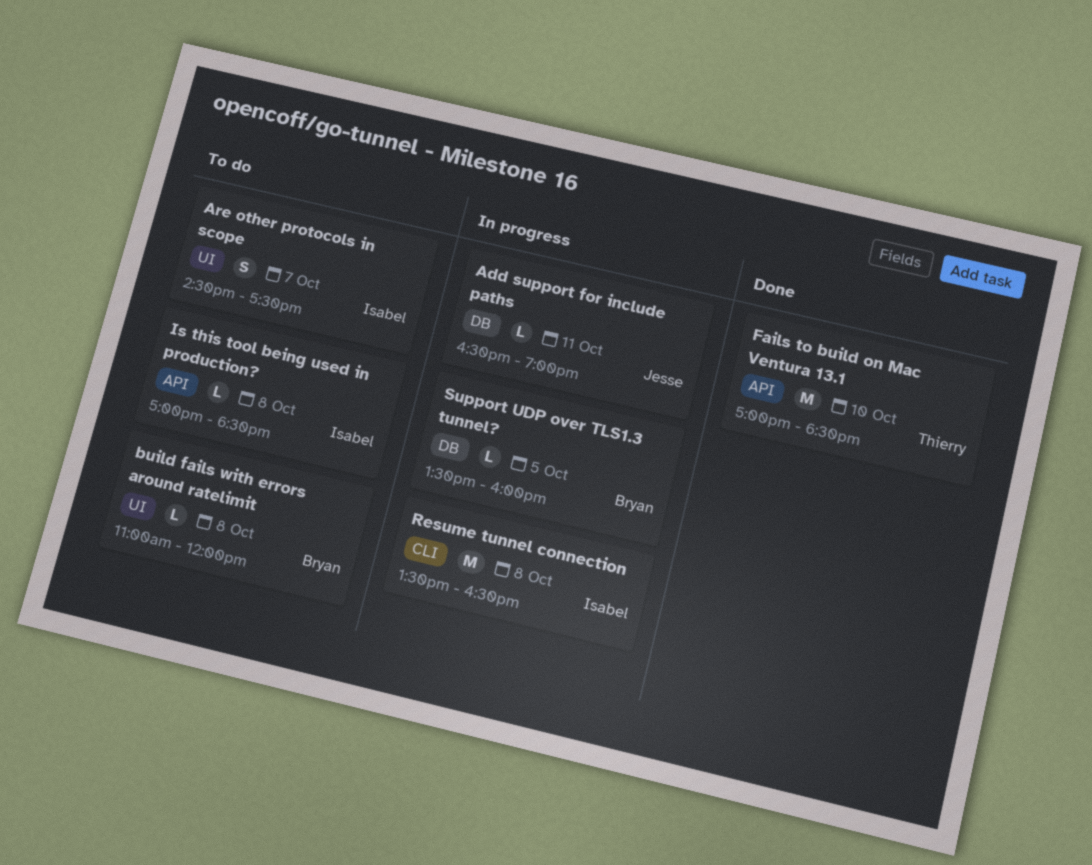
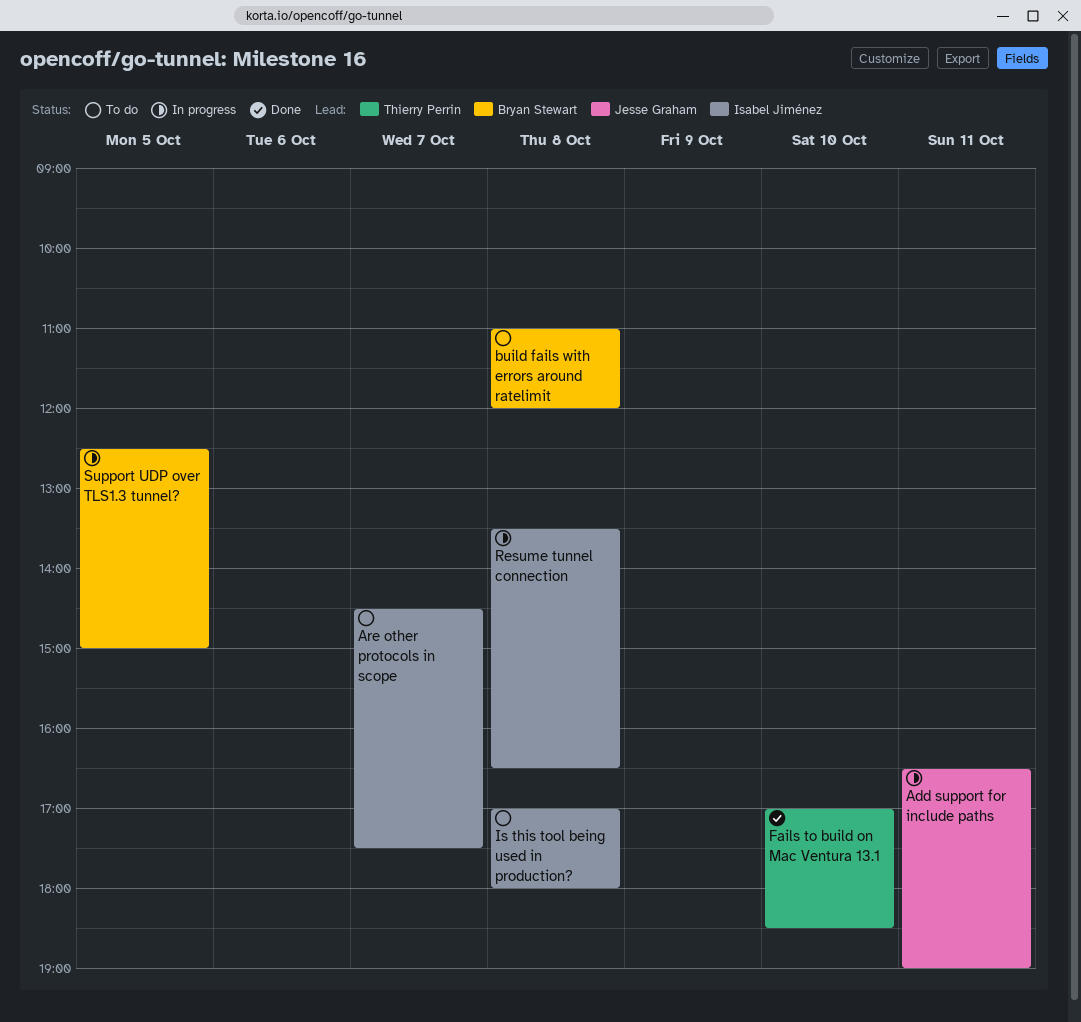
Is this tool being used in production?, ends: 18:30 -> 18:00
Support UDP over TLS1.3 tunnel?, begins: 13:30 -> 12:30
Support UDP over TLS1.3 tunnel?, ends: 16:00 -> 15:00

